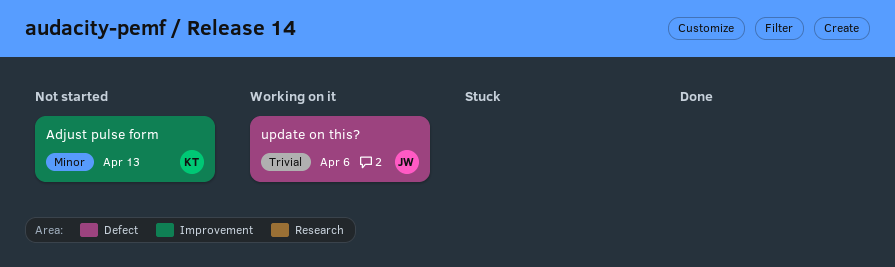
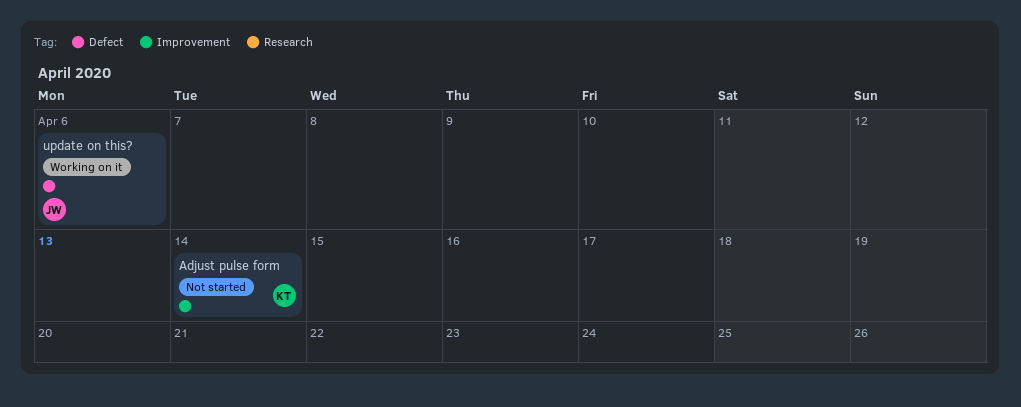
Adjust pulse form, due: Apr 13 -> Apr 14

